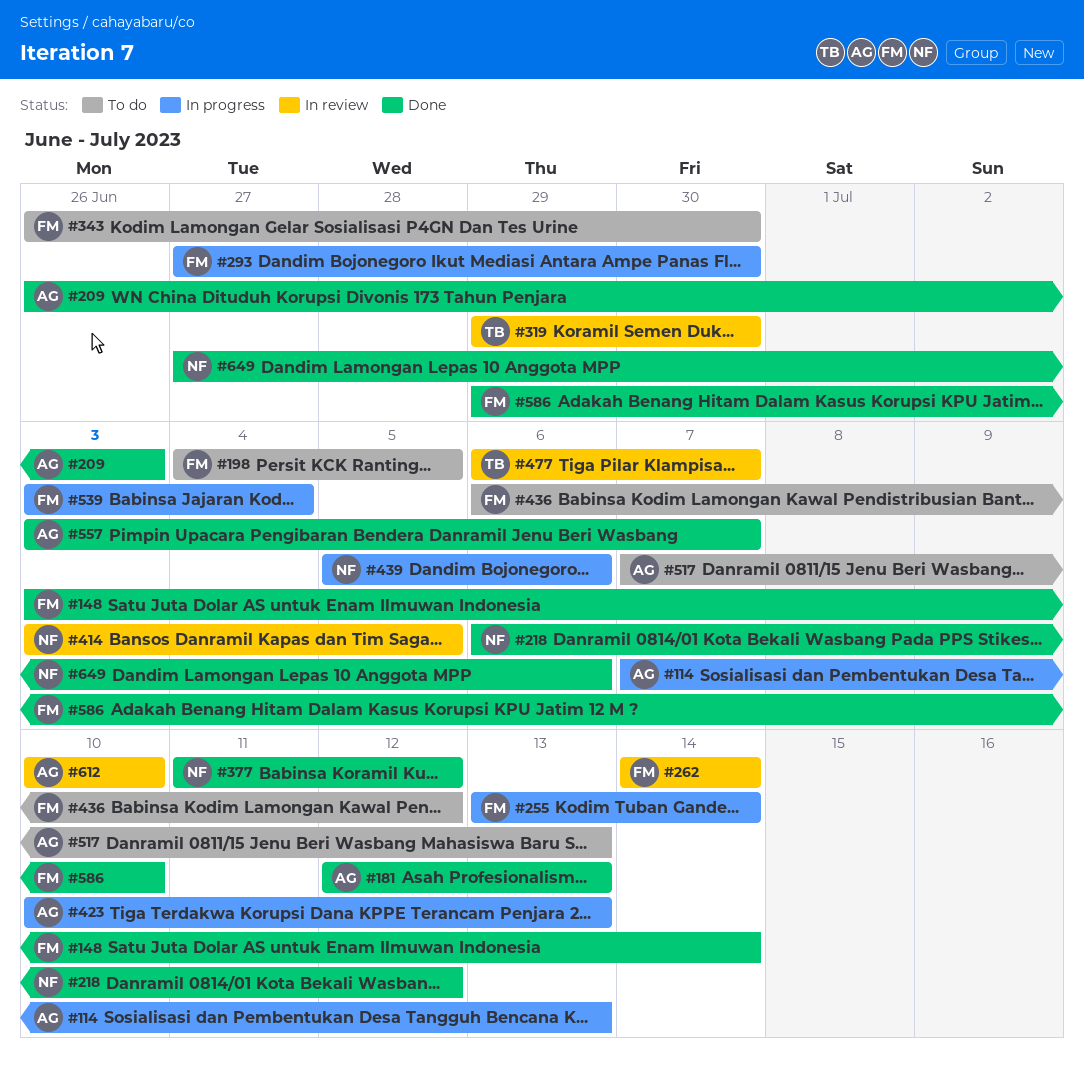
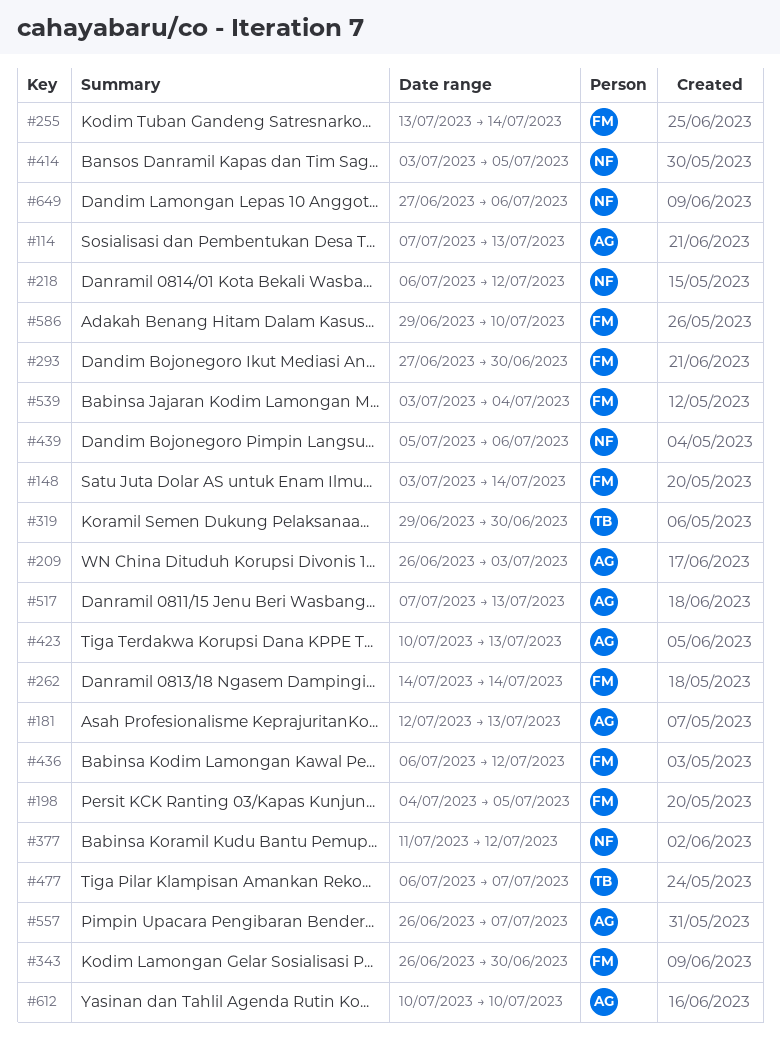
#557, start: Jul 3 -> Jun 26

